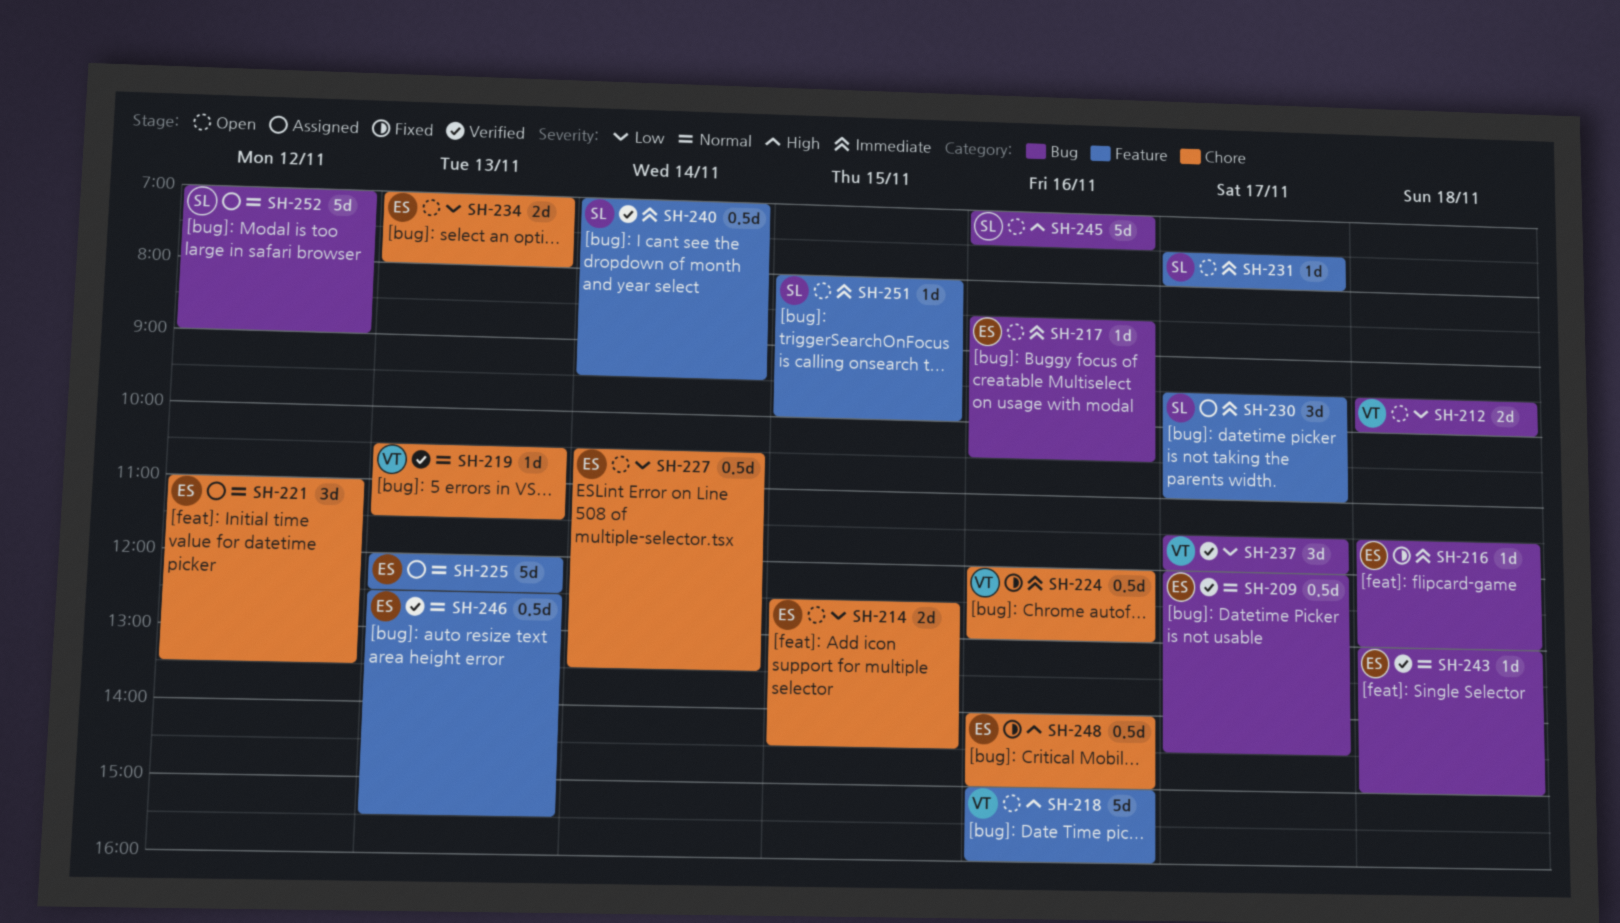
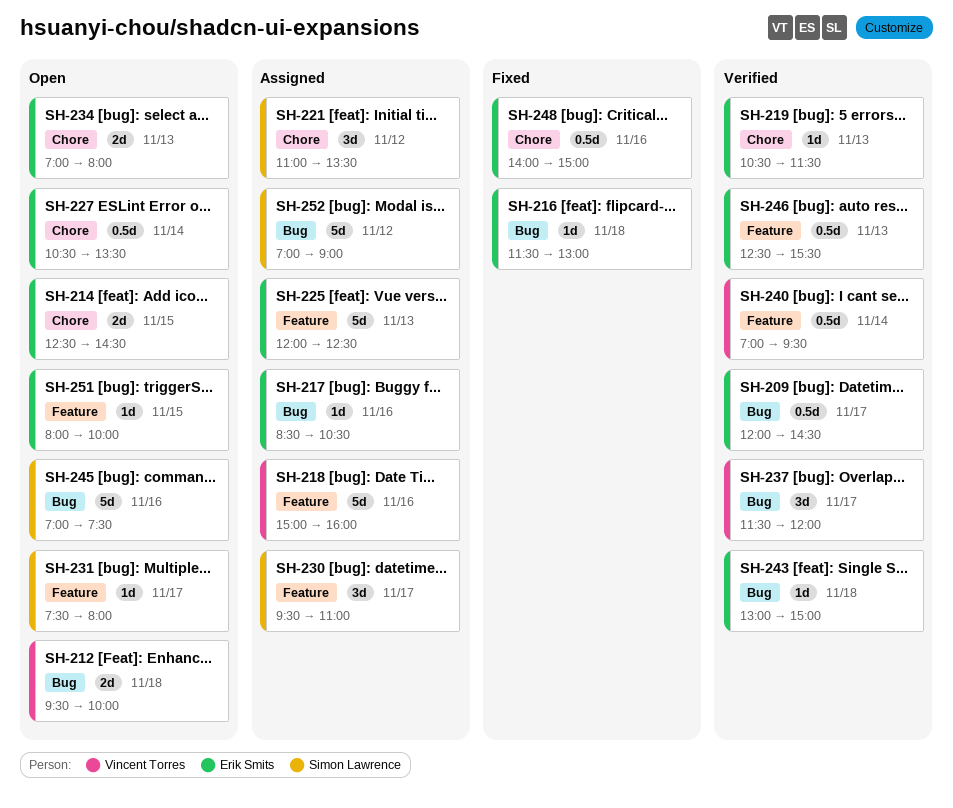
SH-217, status: Open -> Assigned
SH-218, status: Open -> Assigned
SH-219, owner: Vincent Torres -> Erik Smits
SH-221, owner: Erik Smits -> Simon Lawrence
SH-224: present -> none
SH-240, owner: Simon Lawrence -> Vincent Torres
SH-251, owner: Simon Lawrence -> Erik Smits

